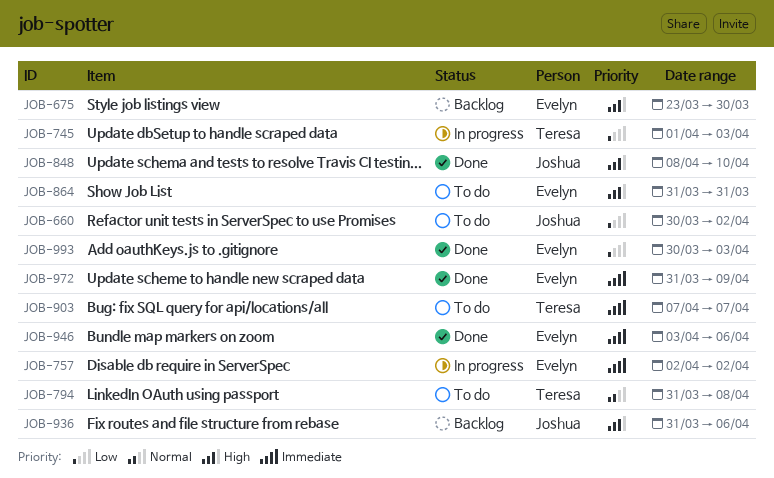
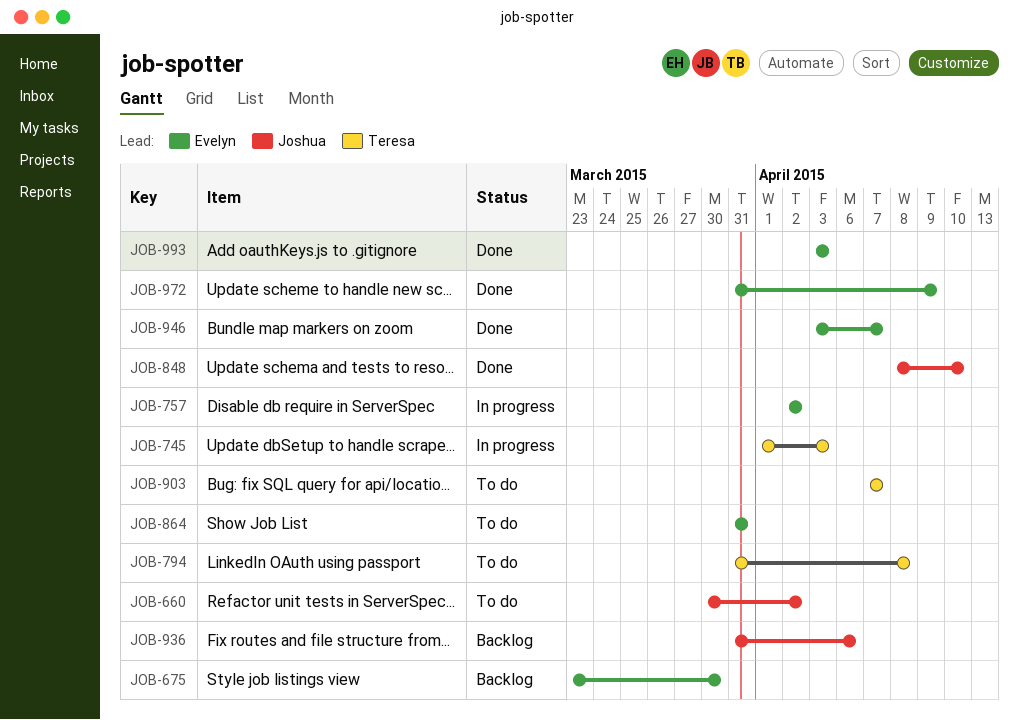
JOB-946, due: Apr 6 -> Apr 7
JOB-993, start: Mar 30 -> Apr 3

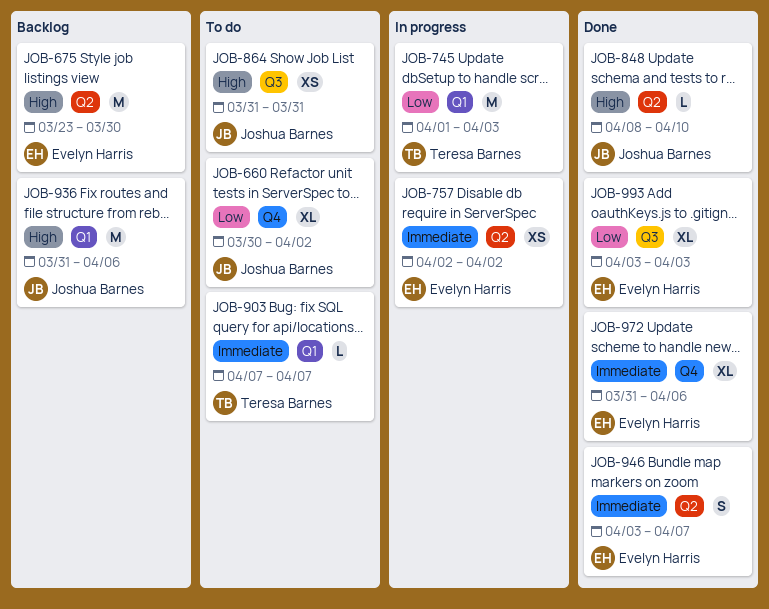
JOB-794: present -> none
JOB-864, owner: Evelyn Harris -> Joshua Barnes
JOB-972, due: Apr 9 -> Apr 6

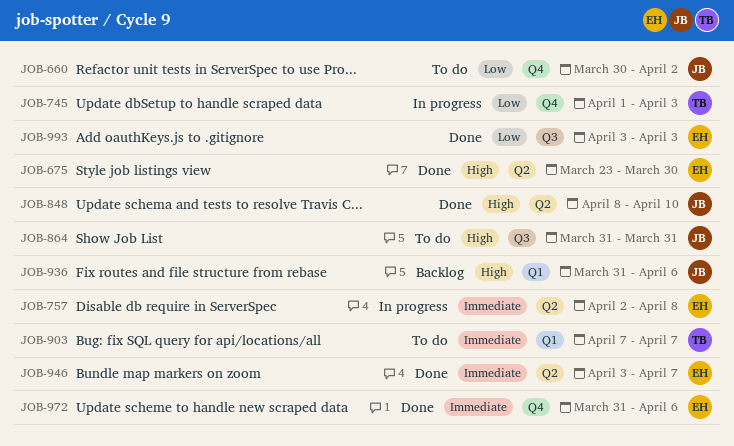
JOB-675, status: Backlog -> Done
JOB-745, label: Q1 -> Q4
JOB-757, due: Apr 2 -> Apr 8

